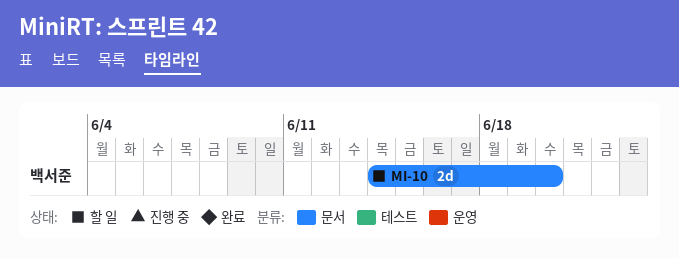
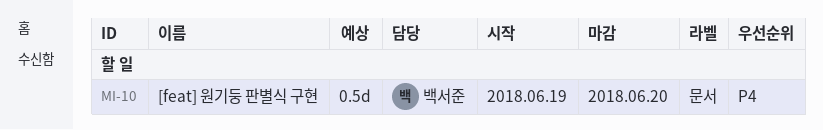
MI-10, estimate: 2d -> 0.5d
MI-10, start: Jun 14 -> Jun 19

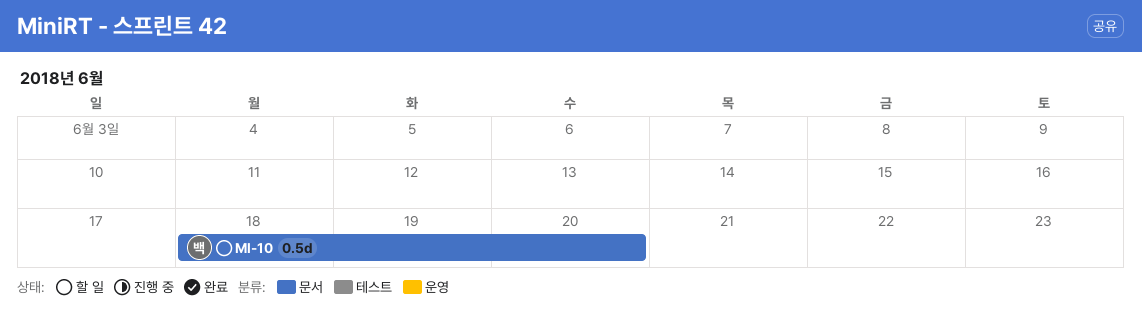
MI-10, start: Jun 19 -> Jun 18

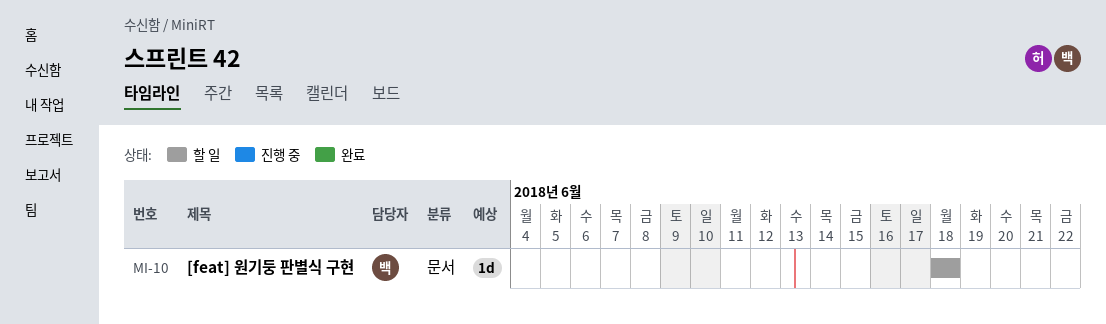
MI-10, estimate: 0.5d -> 1d
MI-10, due: Jun 20 -> Jun 18

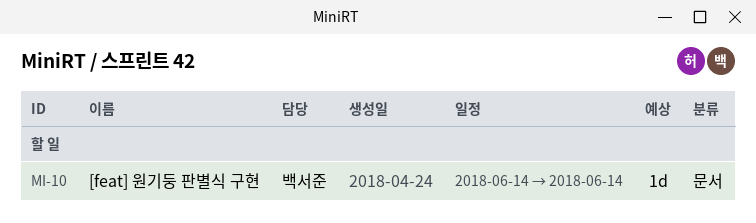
MI-10, start: Jun 18 -> Jun 14
MI-10, due: Jun 18 -> Jun 14

